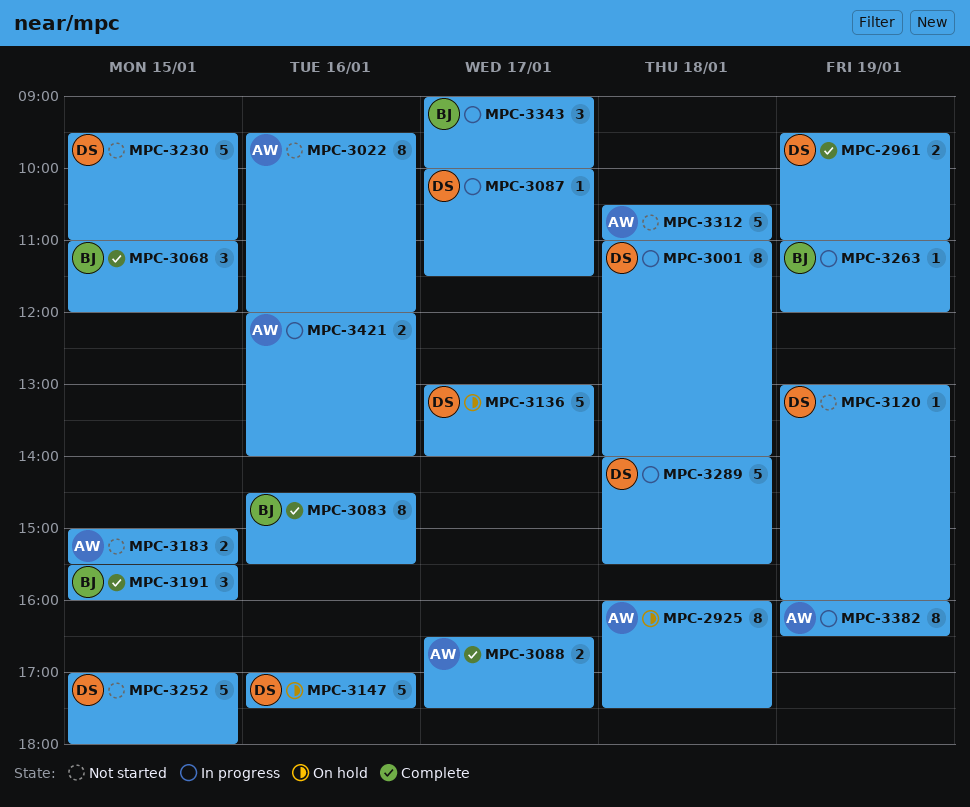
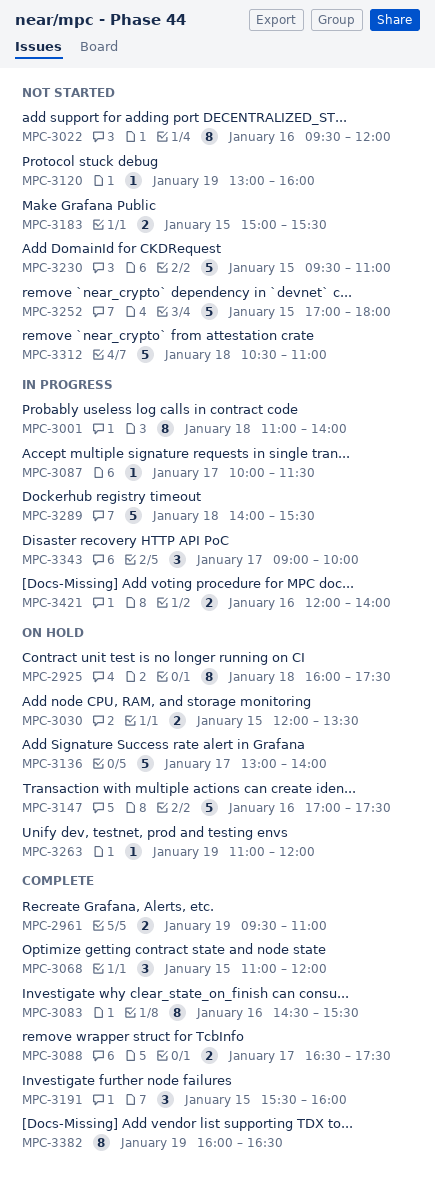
MPC-3030: none -> present
MPC-3263, status: In progress -> On hold
MPC-3382, status: In progress -> Complete

